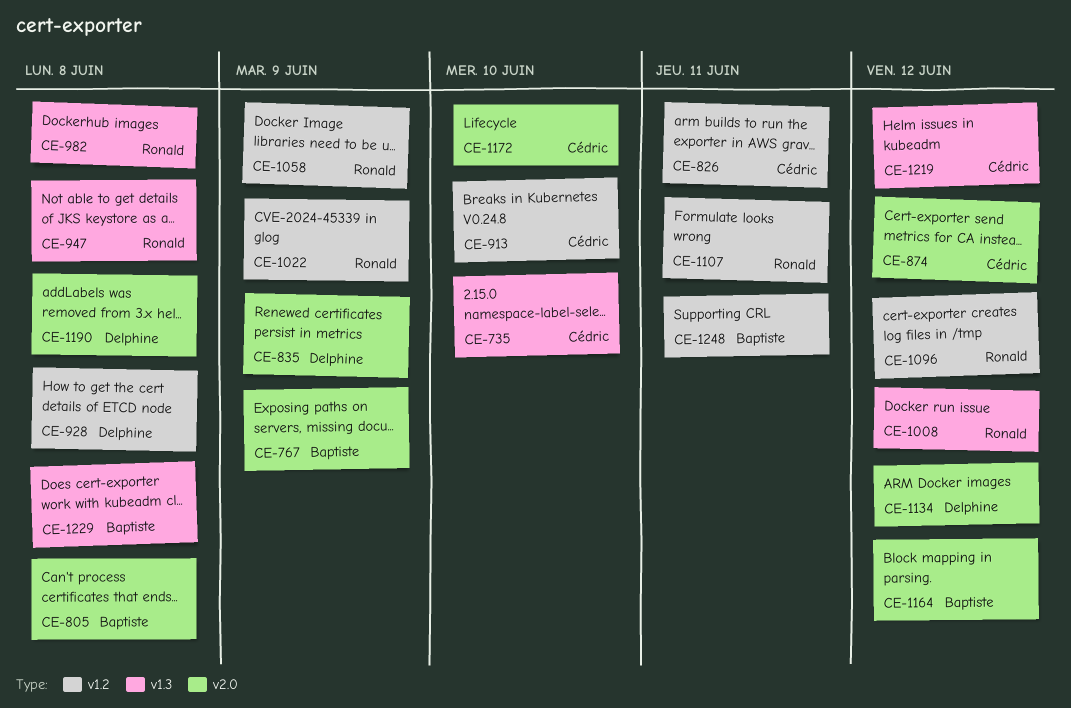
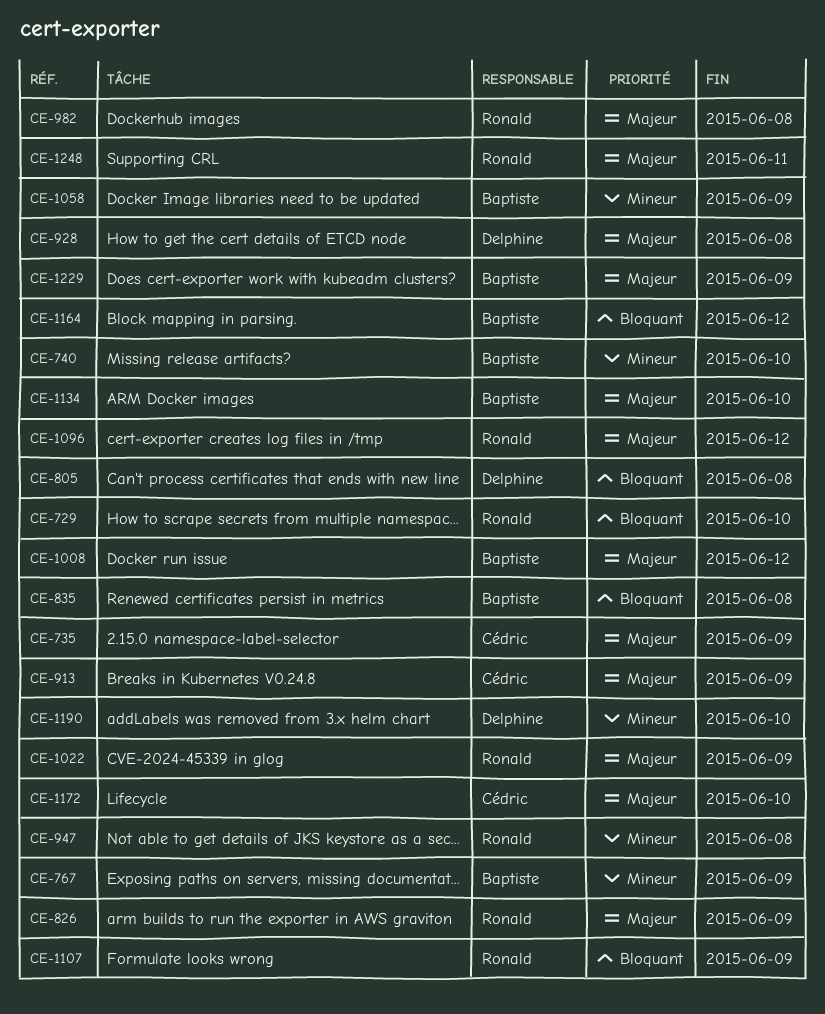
CE-729: none -> present
CE-735, due: Jun 10 -> Jun 9
CE-740: none -> present
CE-805, owner: Baptiste -> Delphine
CE-826, owner: Cédric -> Ronald
CE-826, due: Jun 11 -> Jun 9
CE-835, owner: Delphine -> Baptiste
CE-835, due: Jun 9 -> Jun 8
CE-874: present -> none
CE-913, due: Jun 10 -> Jun 9
CE-1008, owner: Ronald -> Baptiste
CE-1058, owner: Ronald -> Baptiste
CE-1107, due: Jun 11 -> Jun 9
CE-1134, owner: Delphine -> Baptiste
CE-1134, due: Jun 12 -> Jun 10
CE-1190, due: Jun 8 -> Jun 10
CE-1219: present -> none
CE-1229, due: Jun 8 -> Jun 9
CE-1248, owner: Baptiste -> Ronald

